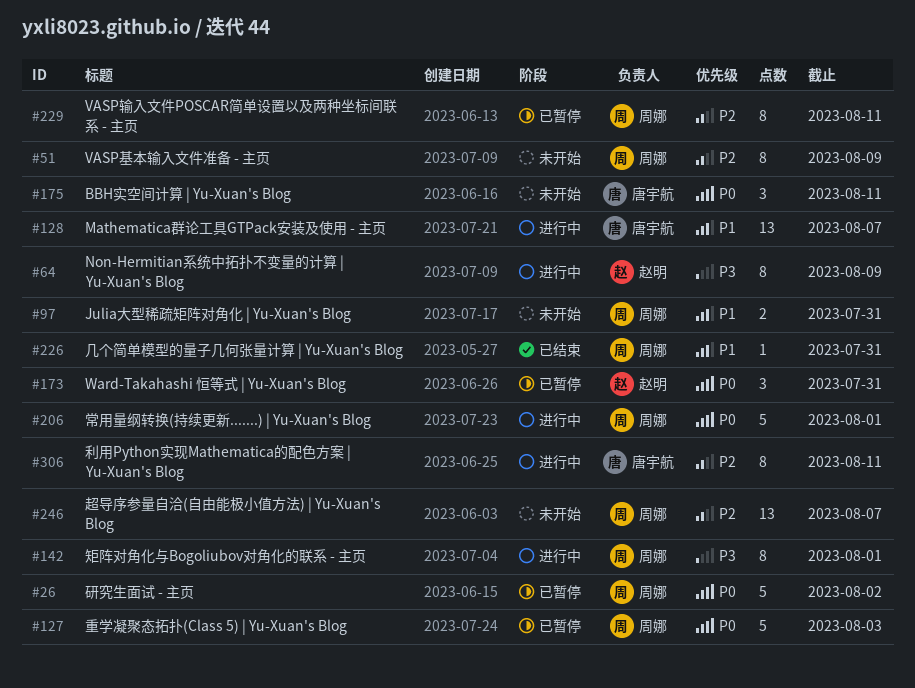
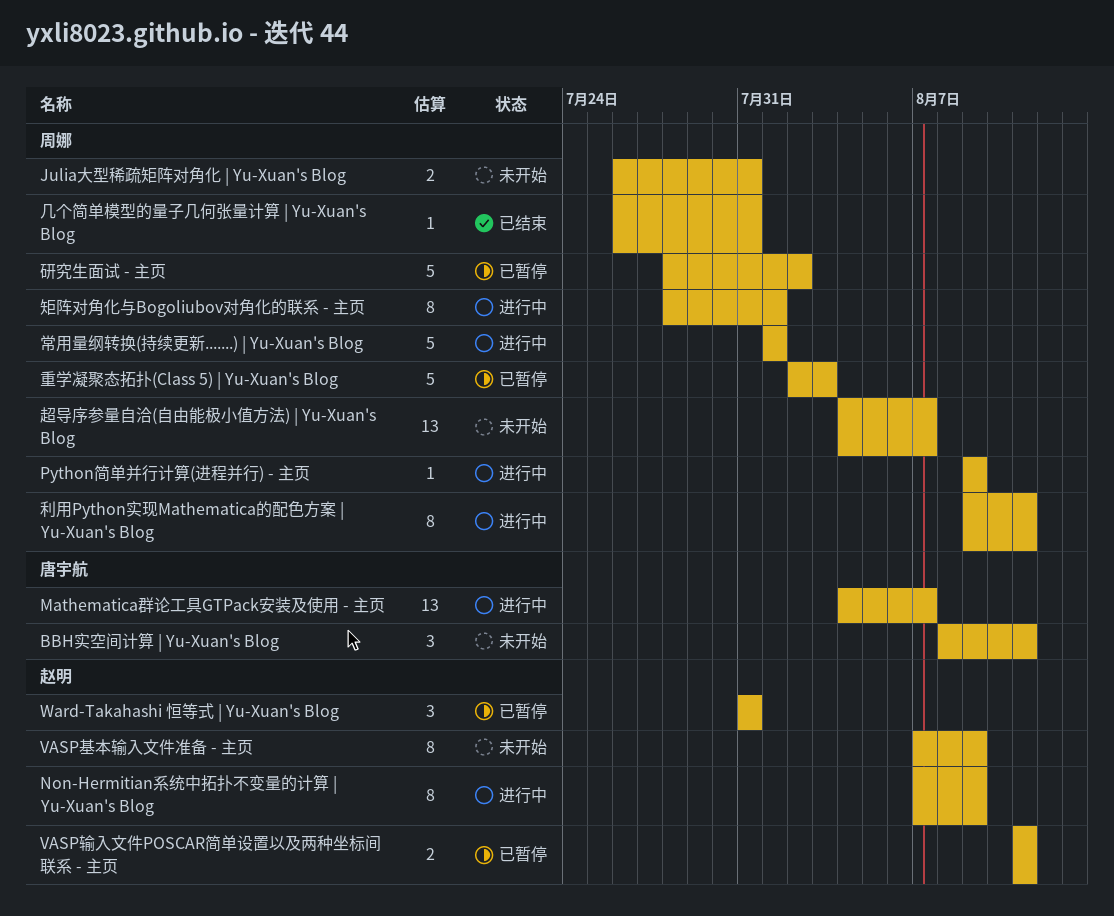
Python简单并行计算(进程并行) - 主页: none -> present
VASP基本输入文件准备 - 主页, owner: 周娜 -> 赵明
VASP输入文件POSCAR简单设置以及两种坐标间联系 - 主页, owner: 周娜 -> 赵明
VASP输入文件POSCAR简单设置以及两种坐标间联系 - 主页, estimate: 8 -> 2
利用Python实现Mathematica的配色方案 | Yu-Xuan's Blog, owner: 唐宇航 -> 周娜

